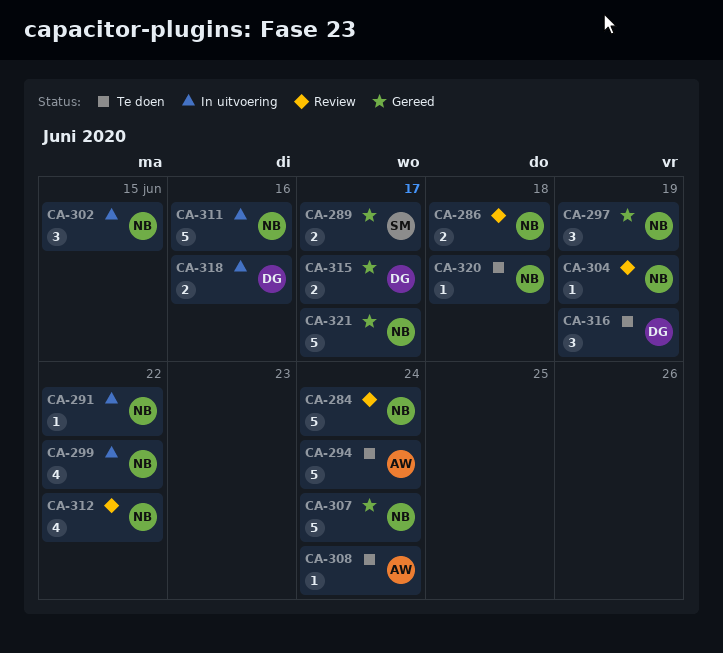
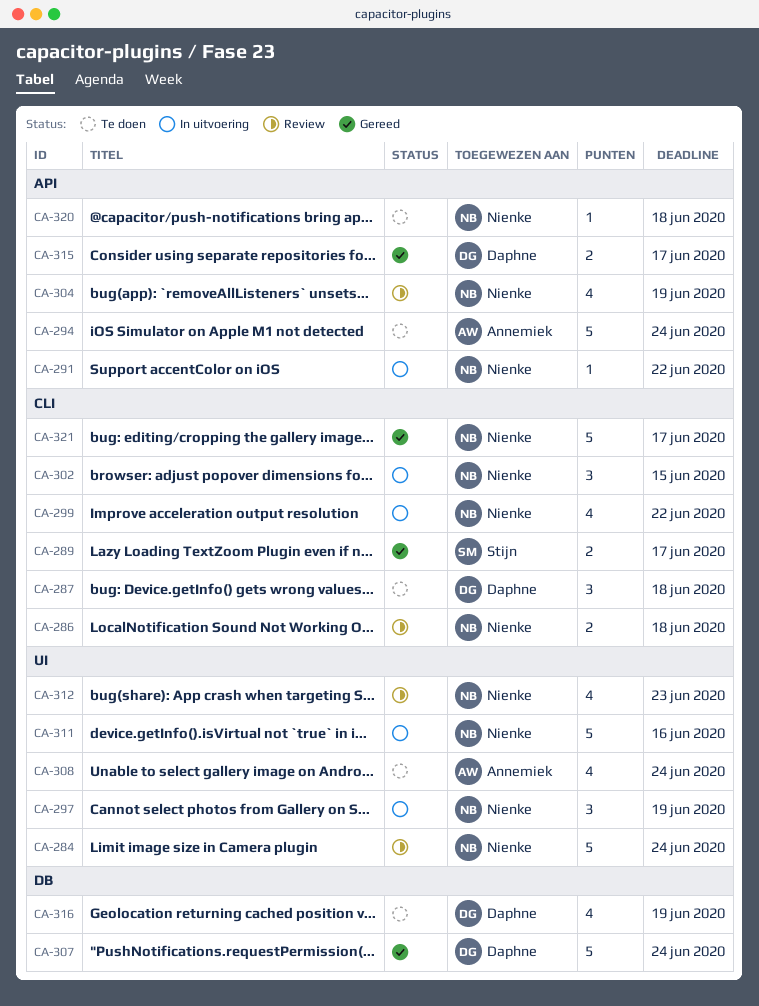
CA-287: none -> present
CA-297, status: Gereed -> In uitvoering
CA-304, estimate: 1 -> 4
CA-307, owner: Nienke -> Daphne
CA-308, estimate: 1 -> 4
CA-312, due: Jun 22 -> Jun 23
CA-316, estimate: 3 -> 4
CA-318: present -> none

